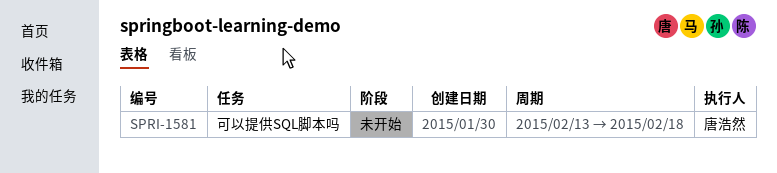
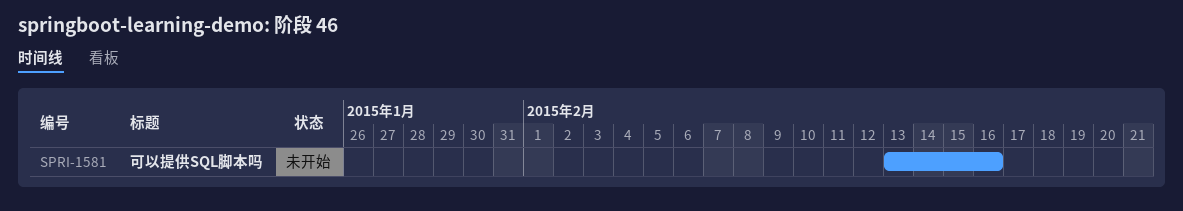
SPRI-1581, due: Feb 18 -> Feb 16

